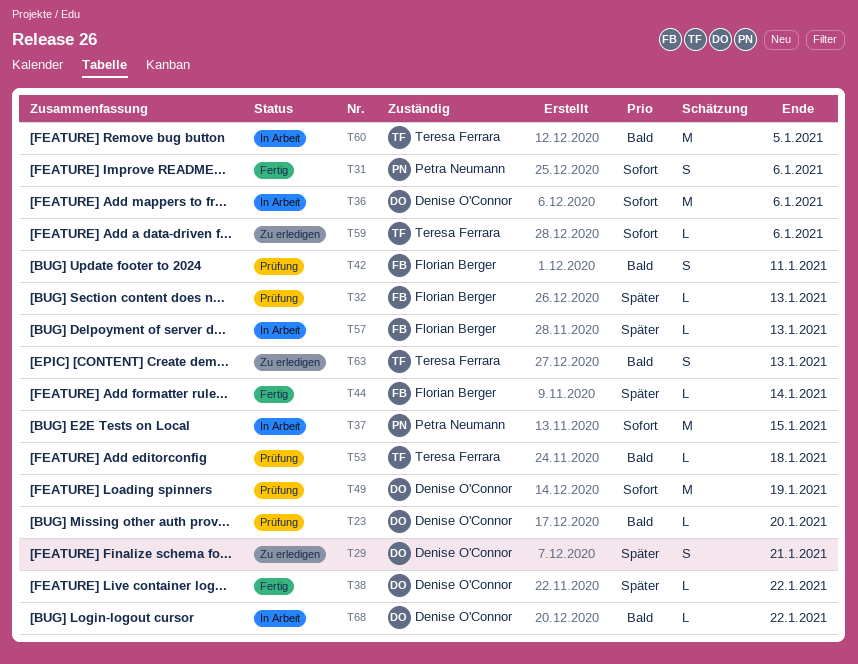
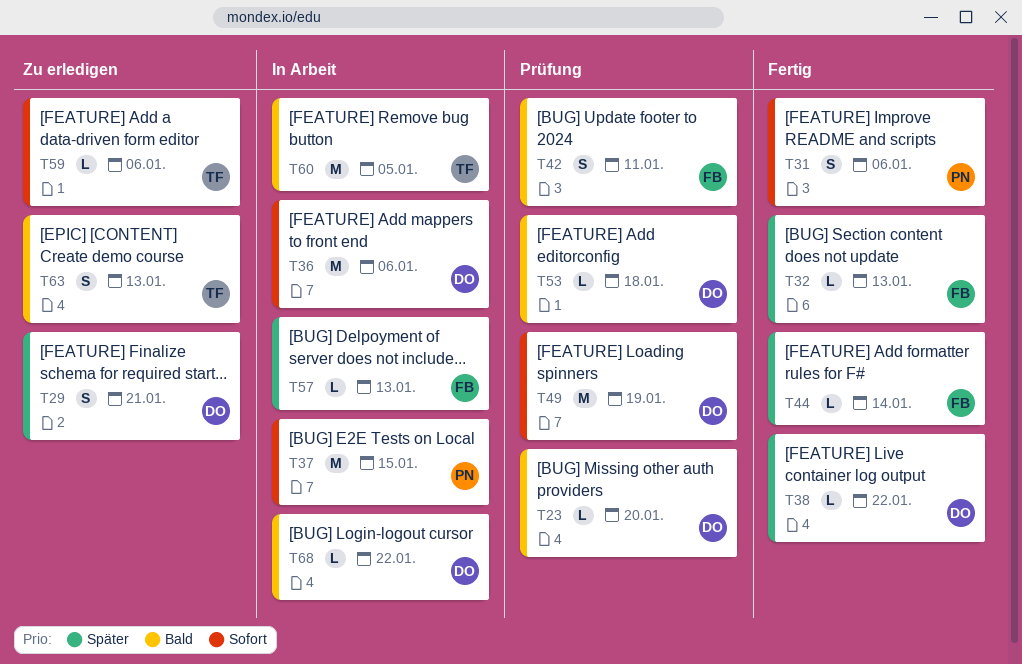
T32, status: Prüfung -> Fertig
T53, owner: Teresa Ferrara -> Denise O'Connor

